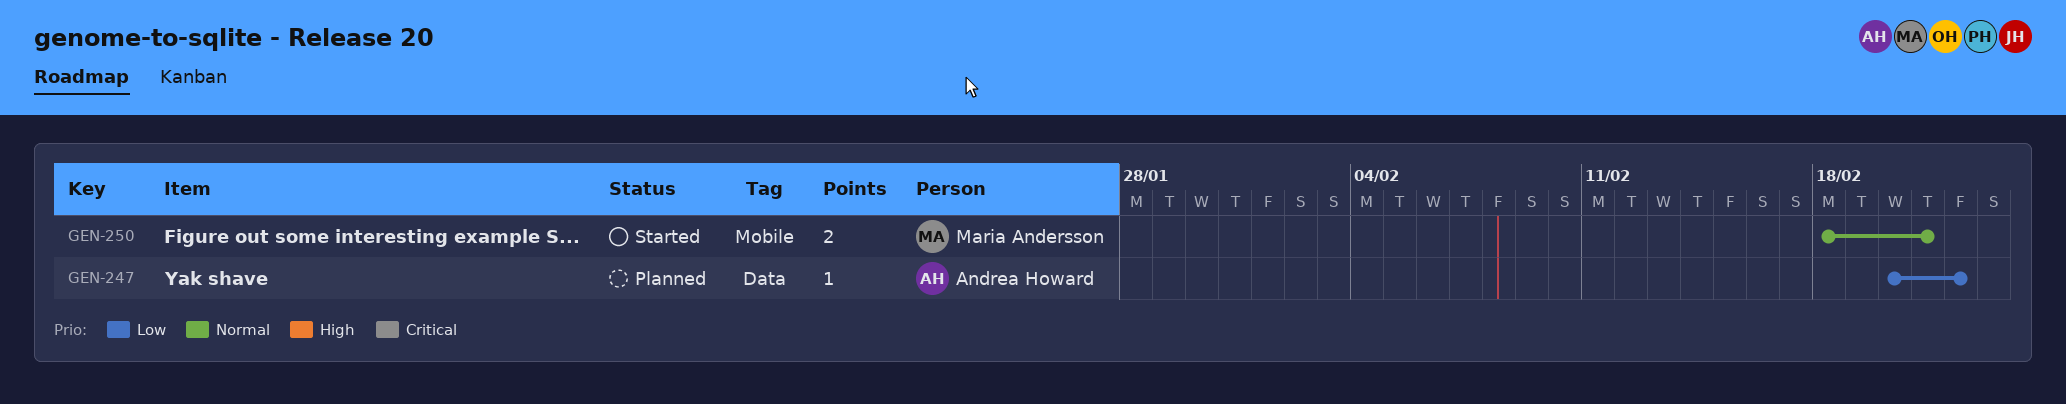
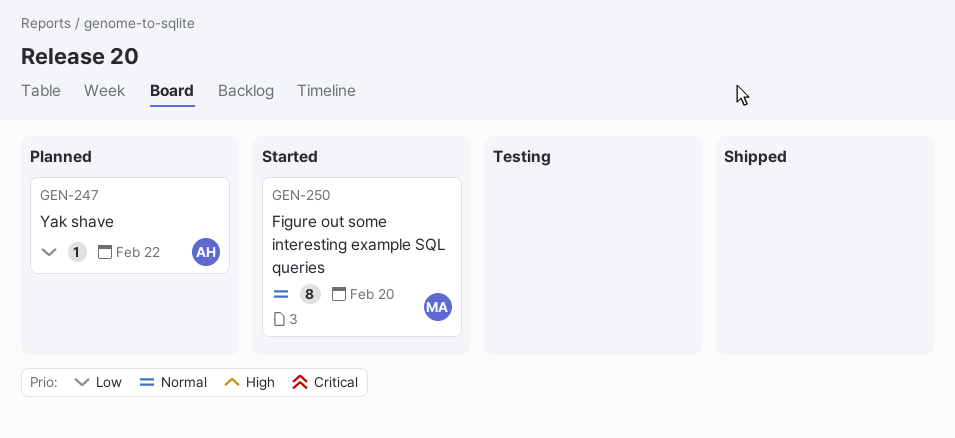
GEN-250, estimate: 2 -> 8
GEN-250, due: Feb 21 -> Feb 20

